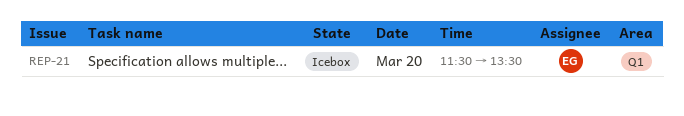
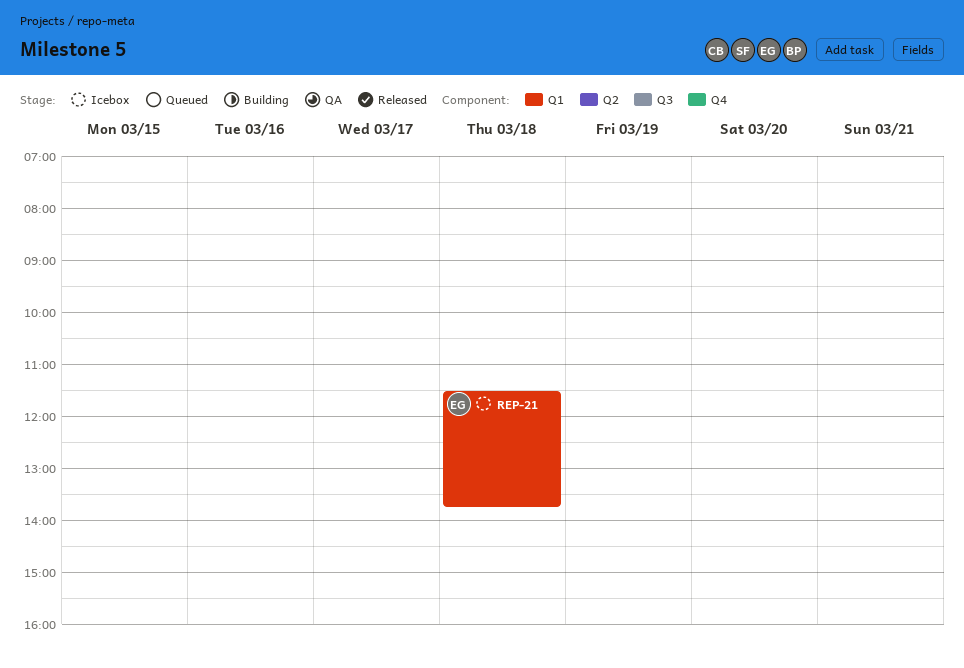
REP-21, day: Mar 20 -> Mar 18
REP-21, ends: 13:30 -> 13:45

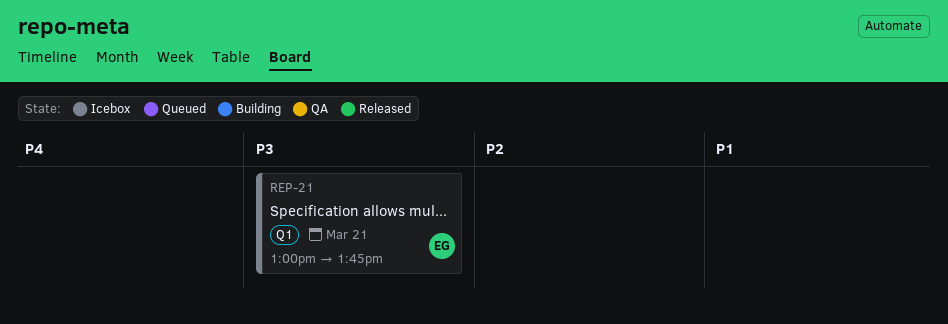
REP-21, day: Mar 18 -> Mar 21
REP-21, begins: 11:30 -> 13:00

